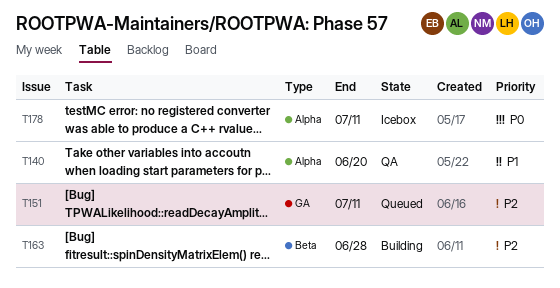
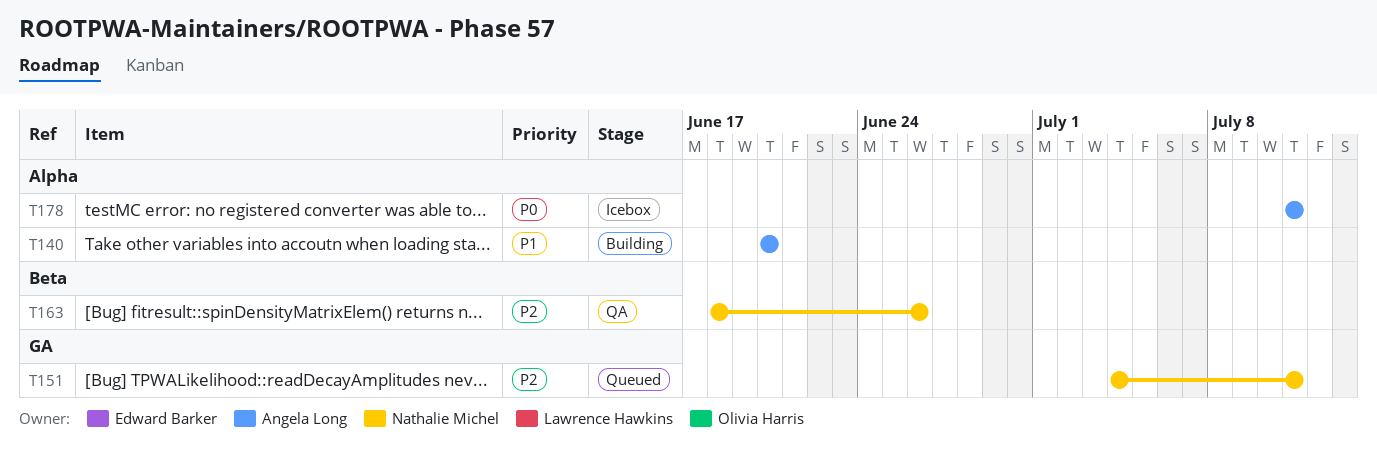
T140, status: QA -> Building
T163, status: Building -> QA
T163, due: Jun 28 -> Jun 26

